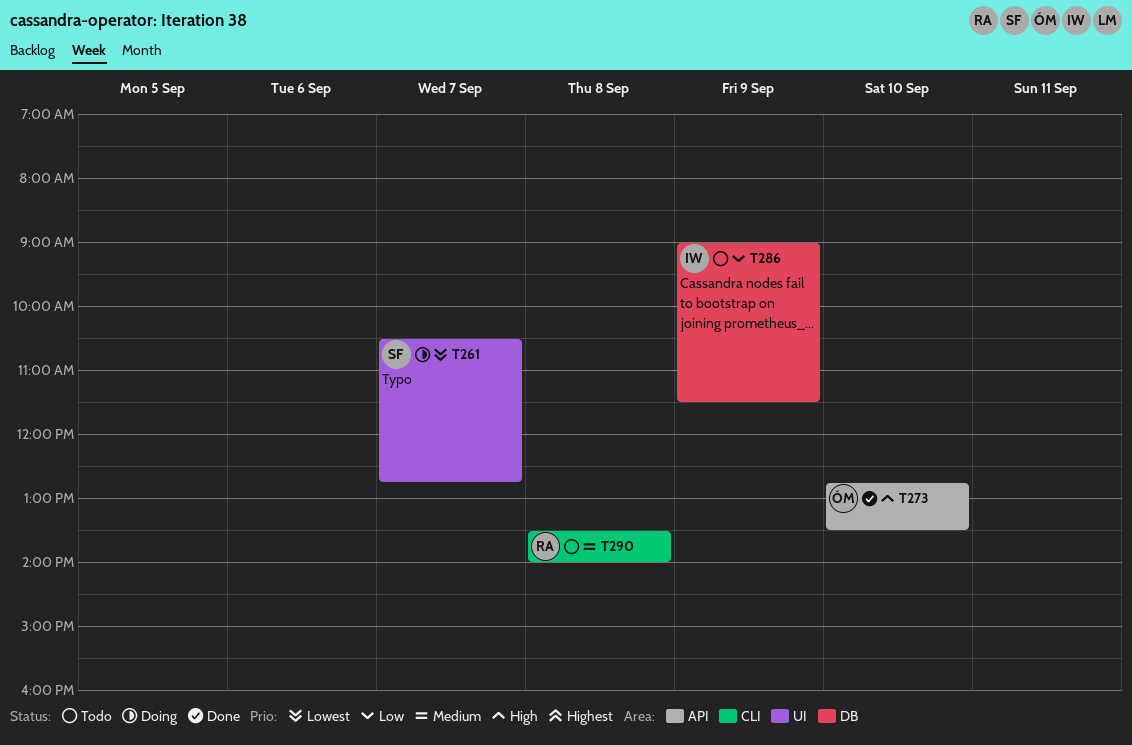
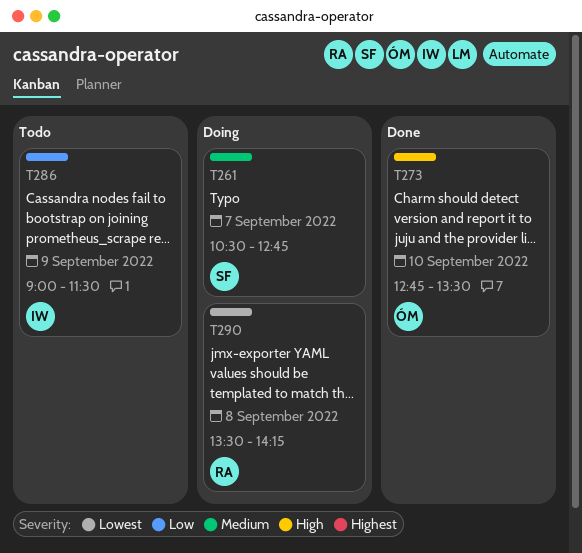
T261, priority: Lowest -> Medium
T290, status: Todo -> Doing
T290, priority: Medium -> Lowest
T290, ends: 14:00 -> 14:15

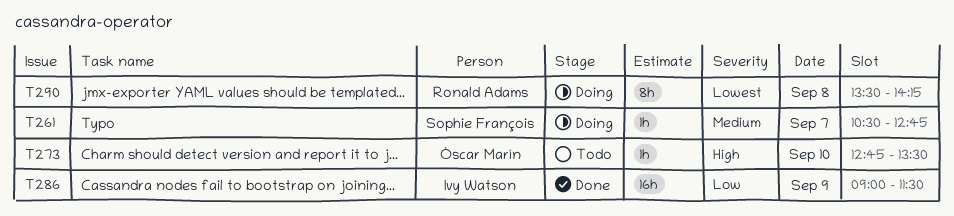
T273, status: Done -> Todo
T286, status: Todo -> Done

